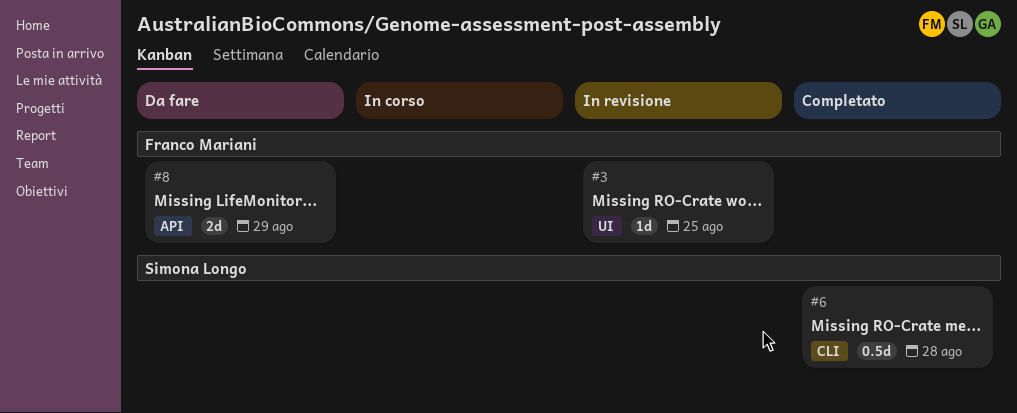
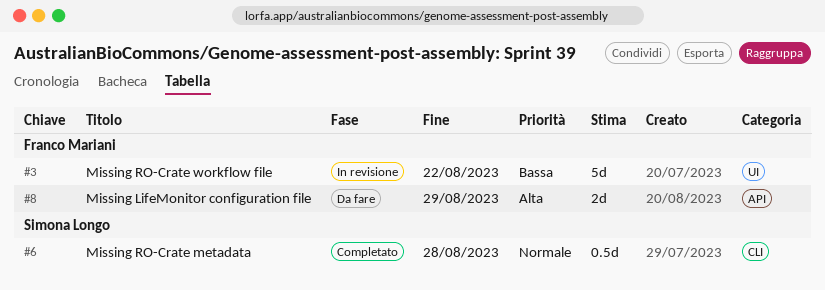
#3, estimate: 1d -> 5d
#3, due: Aug 25 -> Aug 22

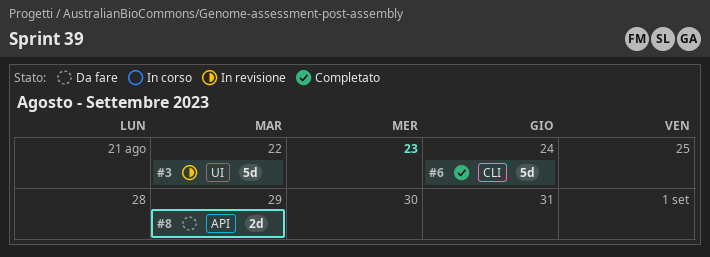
#6, estimate: 0.5d -> 5d
#6, due: Aug 28 -> Aug 24

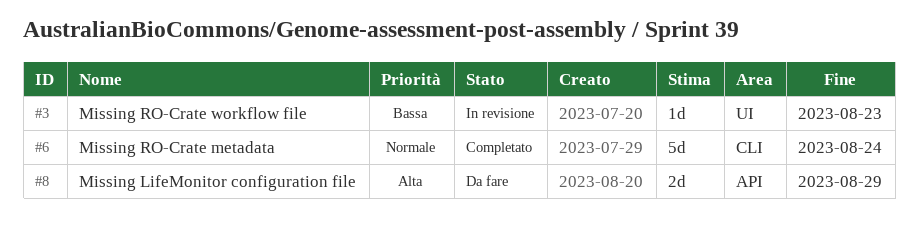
#3, estimate: 5d -> 1d
#3, due: Aug 22 -> Aug 23

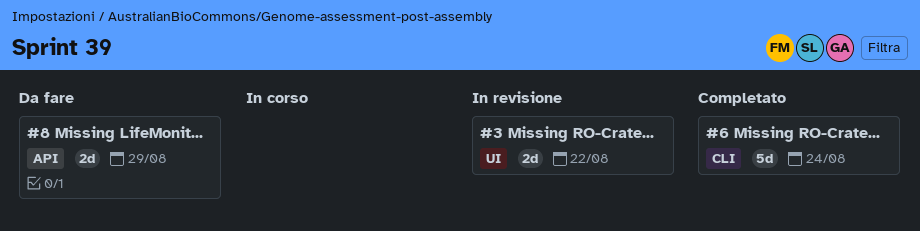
#3, estimate: 1d -> 2d
#3, due: Aug 23 -> Aug 22

